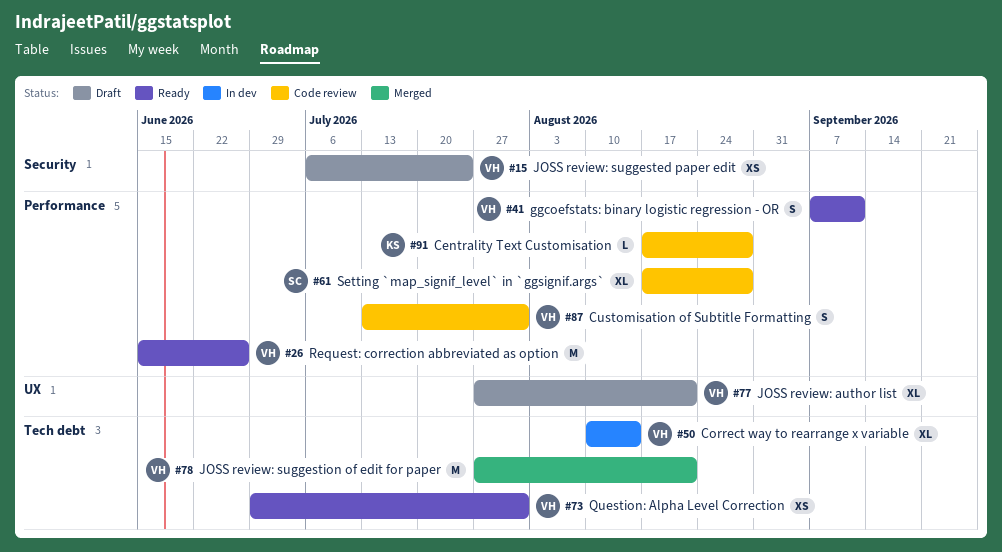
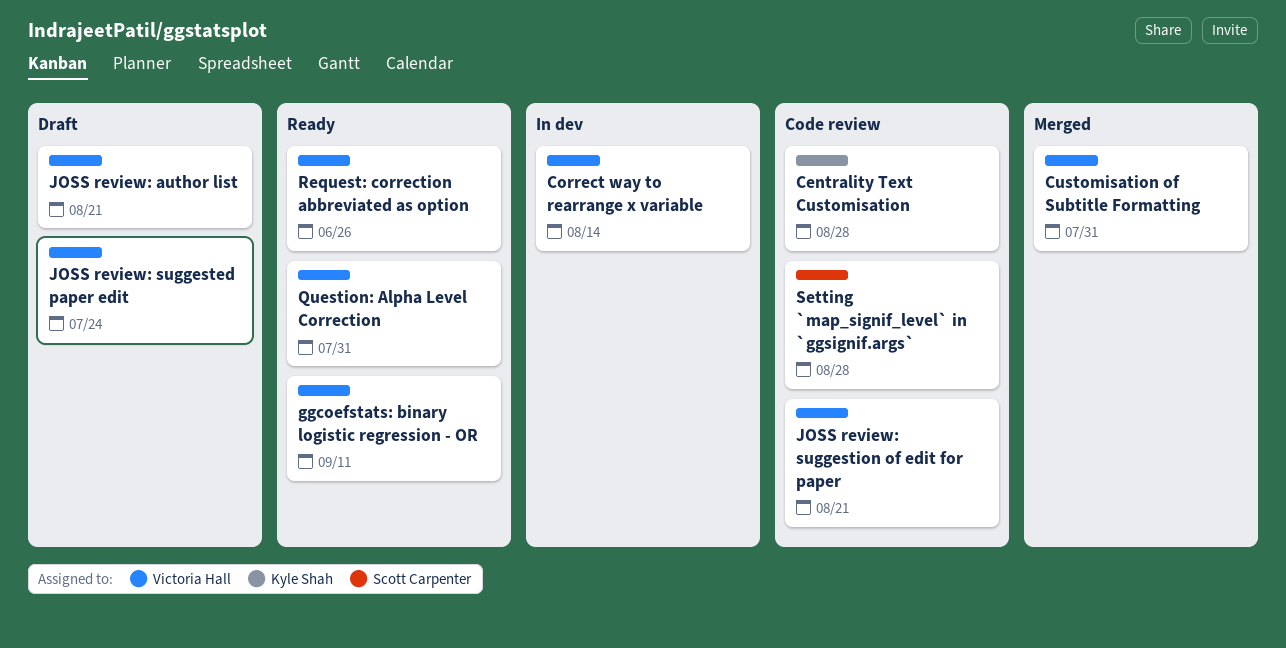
Customisation of Subtitle Formatting, status: Code review -> Merged
JOSS review: suggestion of edit for paper, status: Merged -> Code review

